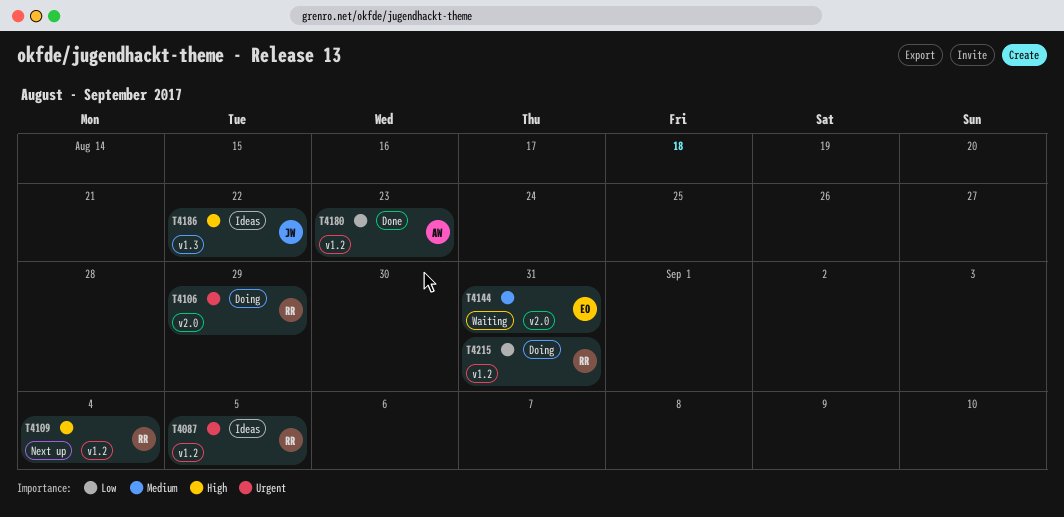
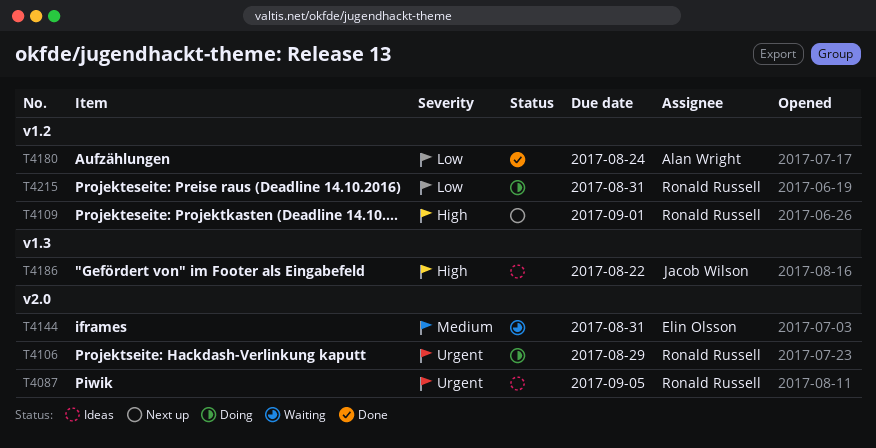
T4087, label: v1.2 -> v2.0
T4109, due: Sep 4 -> Sep 1
T4180, due: Aug 23 -> Aug 24

